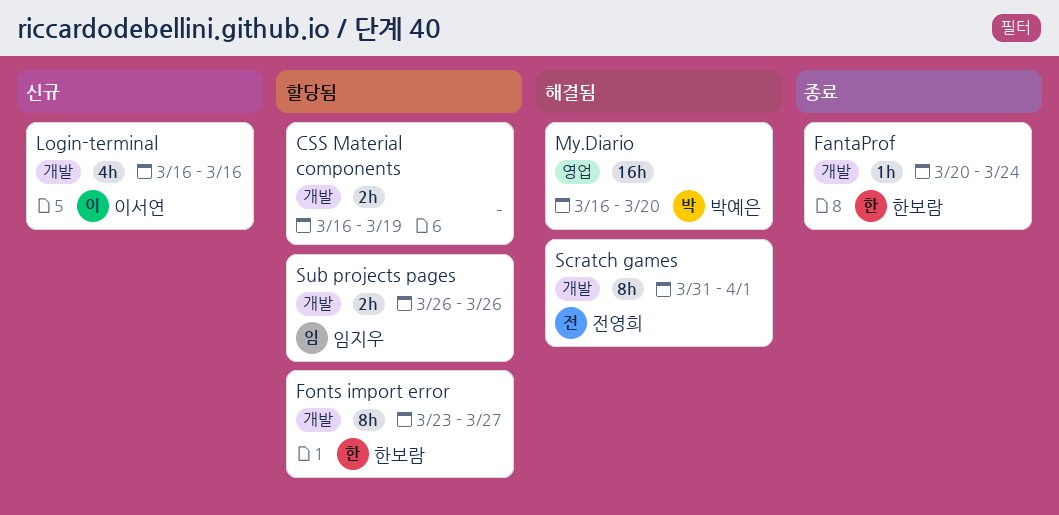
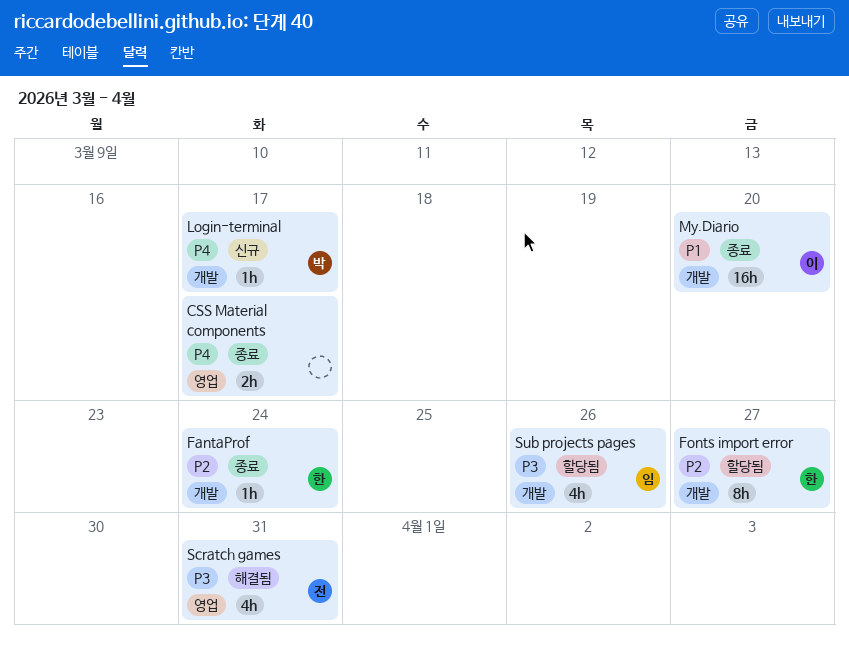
CSS Material components, status: 할당됨 -> 종료
CSS Material components, label: 개발 -> 영업
CSS Material components, due: Mar 19 -> Mar 17
Login-terminal, owner: 이서연 -> 박예은
Login-terminal, estimate: 4h -> 1h
Login-terminal, due: Mar 16 -> Mar 17
My.Diario, status: 해결됨 -> 종료
My.Diario, owner: 박예은 -> 이서연
My.Diario, label: 영업 -> 개발
Scratch games, label: 개발 -> 영업
Scratch games, estimate: 8h -> 4h
Scratch games, due: Apr 1 -> Mar 31
Sub projects pages, estimate: 2h -> 4h

